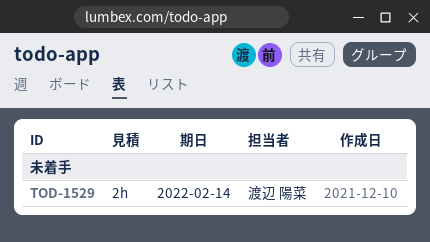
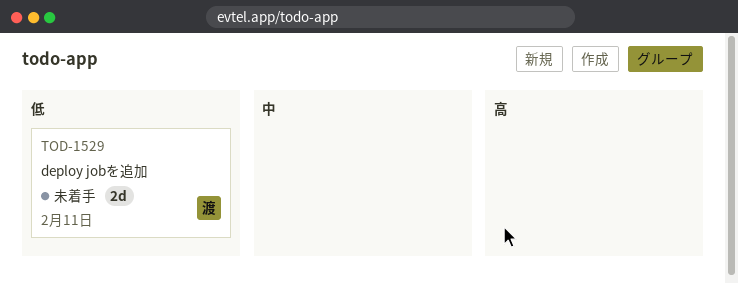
TOD-1529, estimate: 2h -> 2d
TOD-1529, due: Feb 14 -> Feb 11

